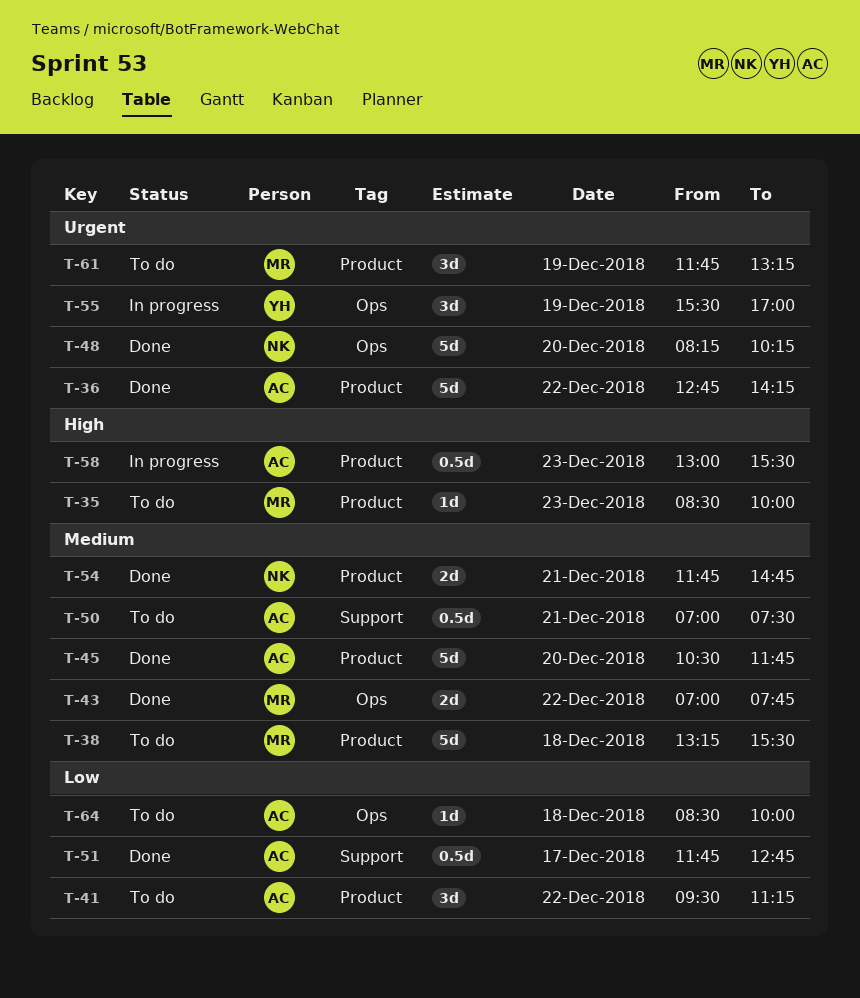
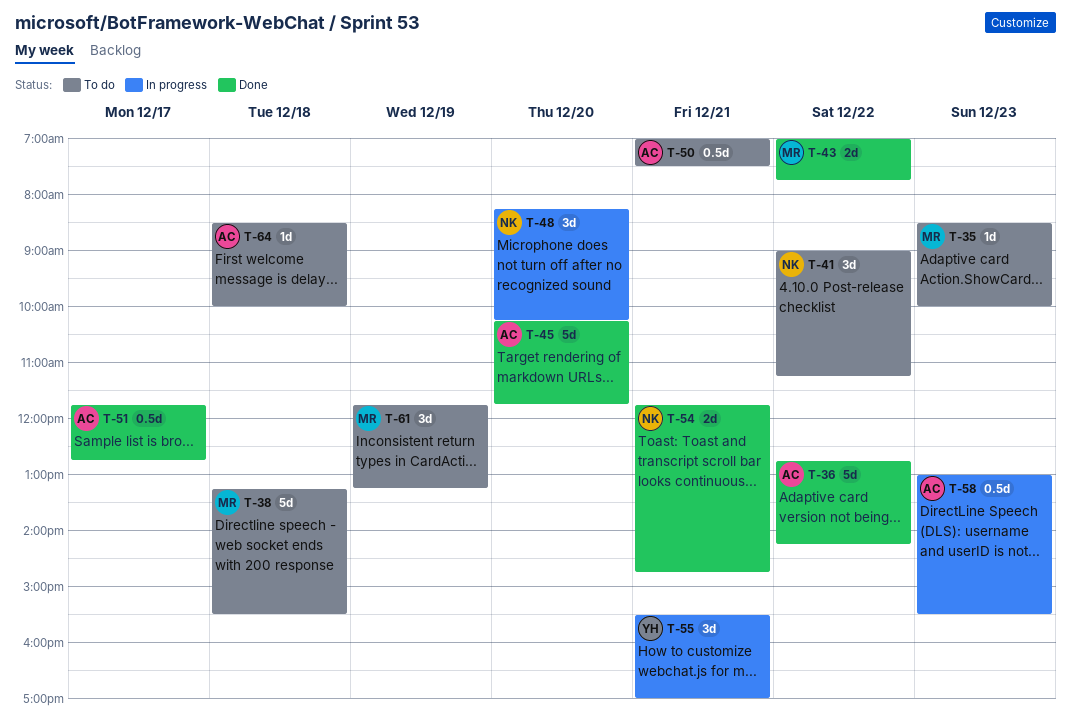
T-41, owner: AC -> NK
T-41, begins: 09:30 -> 09:00
T-45, begins: 10:30 -> 10:15
T-48, status: Done -> In progress
T-48, estimate: 5d -> 3d
T-55, day: Dec 19 -> Dec 21

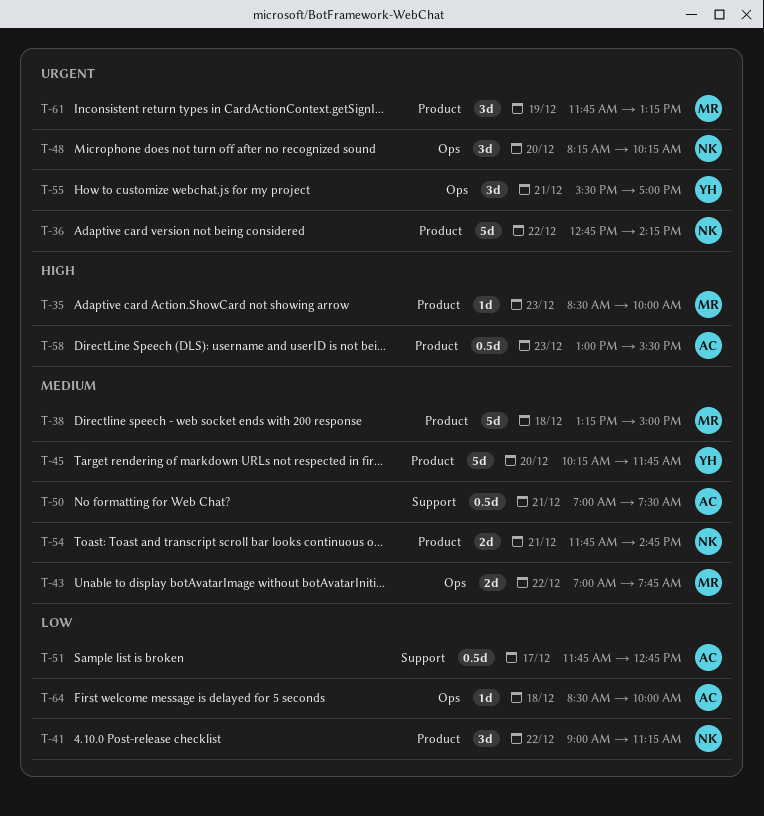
T-36, owner: AC -> NK
T-38, ends: 15:30 -> 15:00
T-45, owner: AC -> YH

